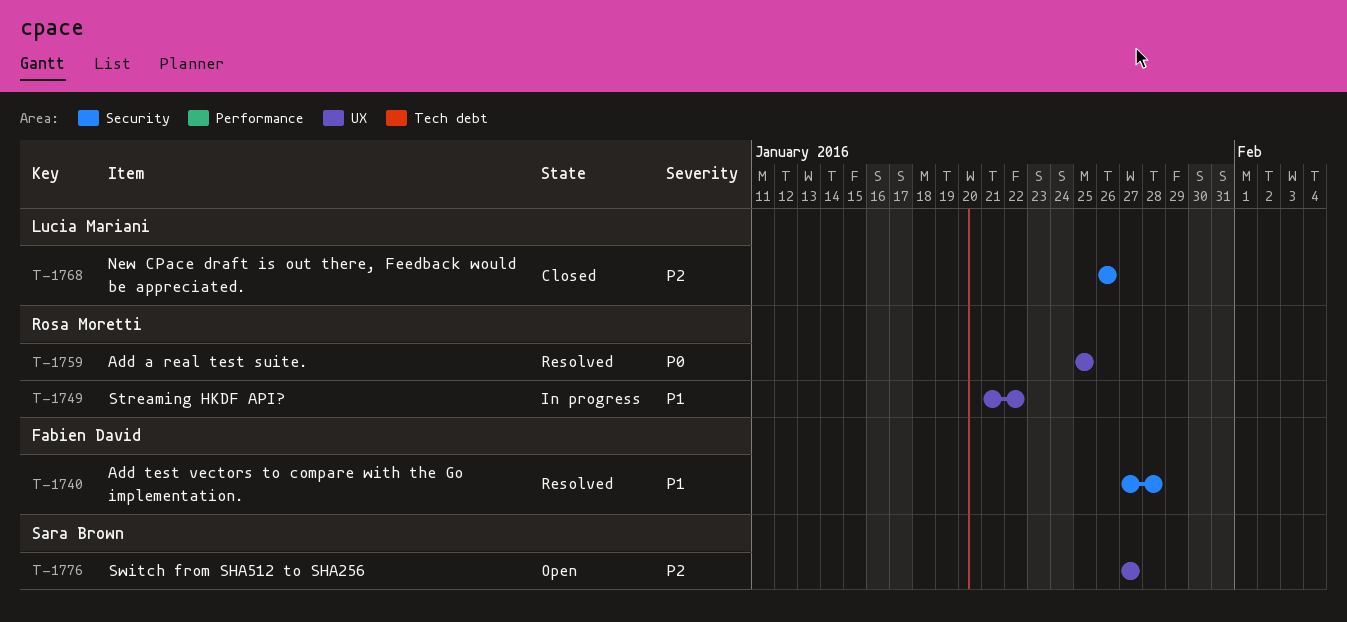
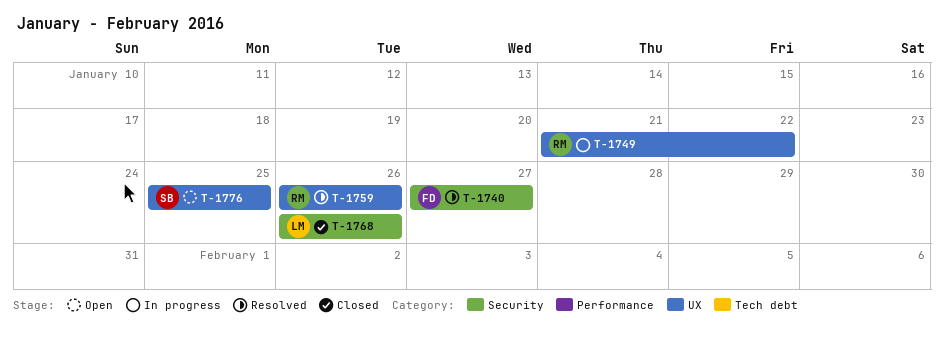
T-1740, due: Jan 28 -> Jan 27
T-1759, start: Jan 25 -> Jan 26
T-1759, due: Jan 25 -> Jan 26
T-1776, start: Jan 27 -> Jan 25
T-1776, due: Jan 27 -> Jan 25

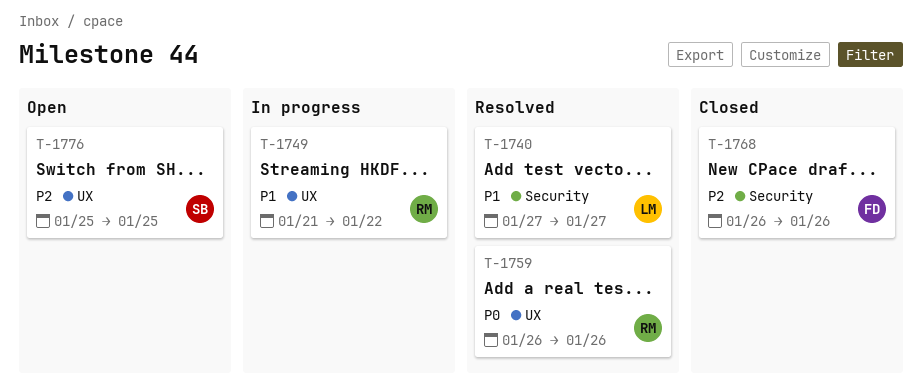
T-1740, owner: FD -> LM
T-1768, owner: LM -> FD

